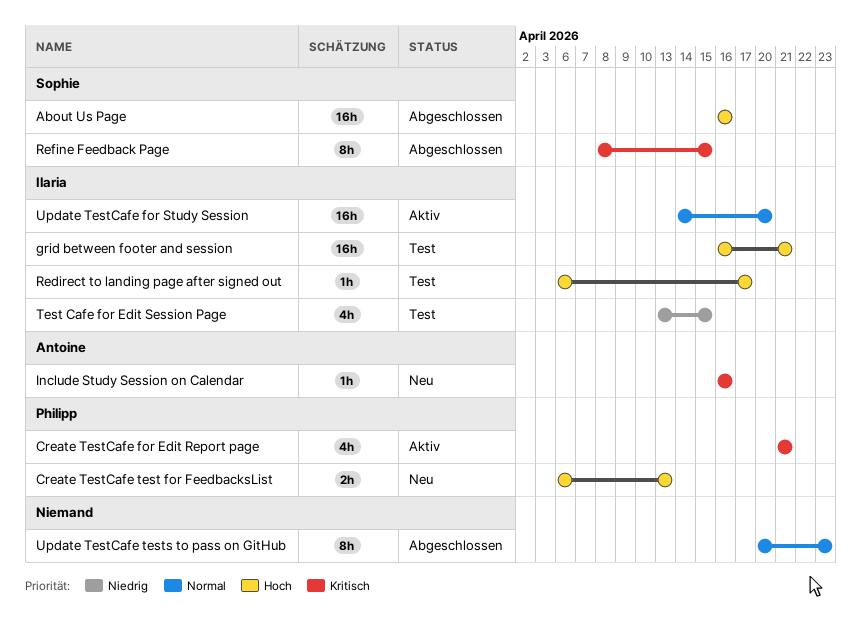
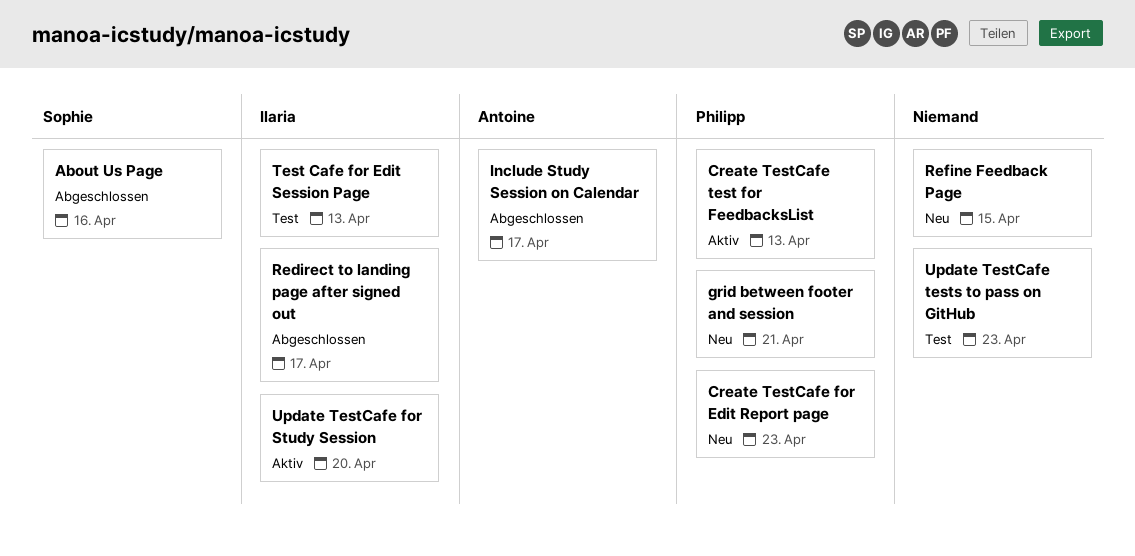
Create TestCafe for Edit Report page, status: Aktiv -> Neu
Create TestCafe for Edit Report page, due: Apr 21 -> Apr 23
Create TestCafe test for FeedbacksList, status: Neu -> Aktiv
grid between footer and session, status: Test -> Neu
grid between footer and session, owner: Ilaria -> Philipp
Include Study Session on Calendar, status: Neu -> Abgeschlossen
Include Study Session on Calendar, due: Apr 16 -> Apr 17
Redirect to landing page after signed out, status: Test -> Abgeschlossen
Refine Feedback Page, status: Abgeschlossen -> Neu
Refine Feedback Page, owner: Sophie -> none
Test Cafe for Edit Session Page, due: Apr 15 -> Apr 13
Update TestCafe tests to pass on GitHub, status: Abgeschlossen -> Test

